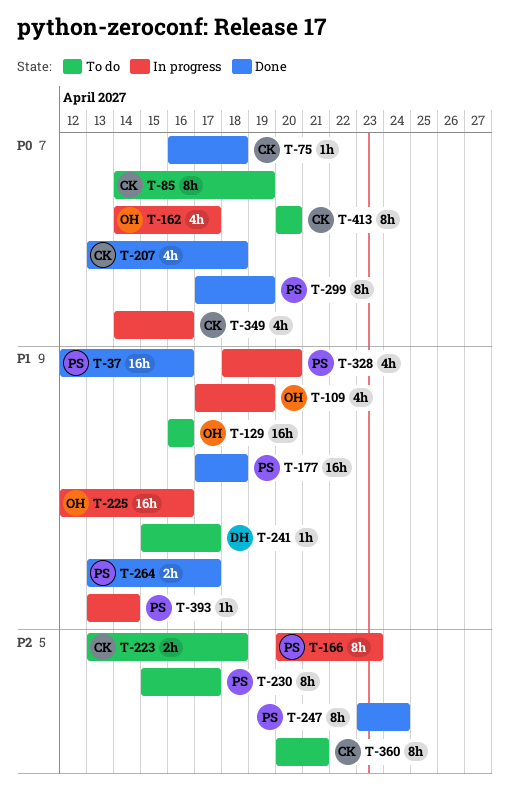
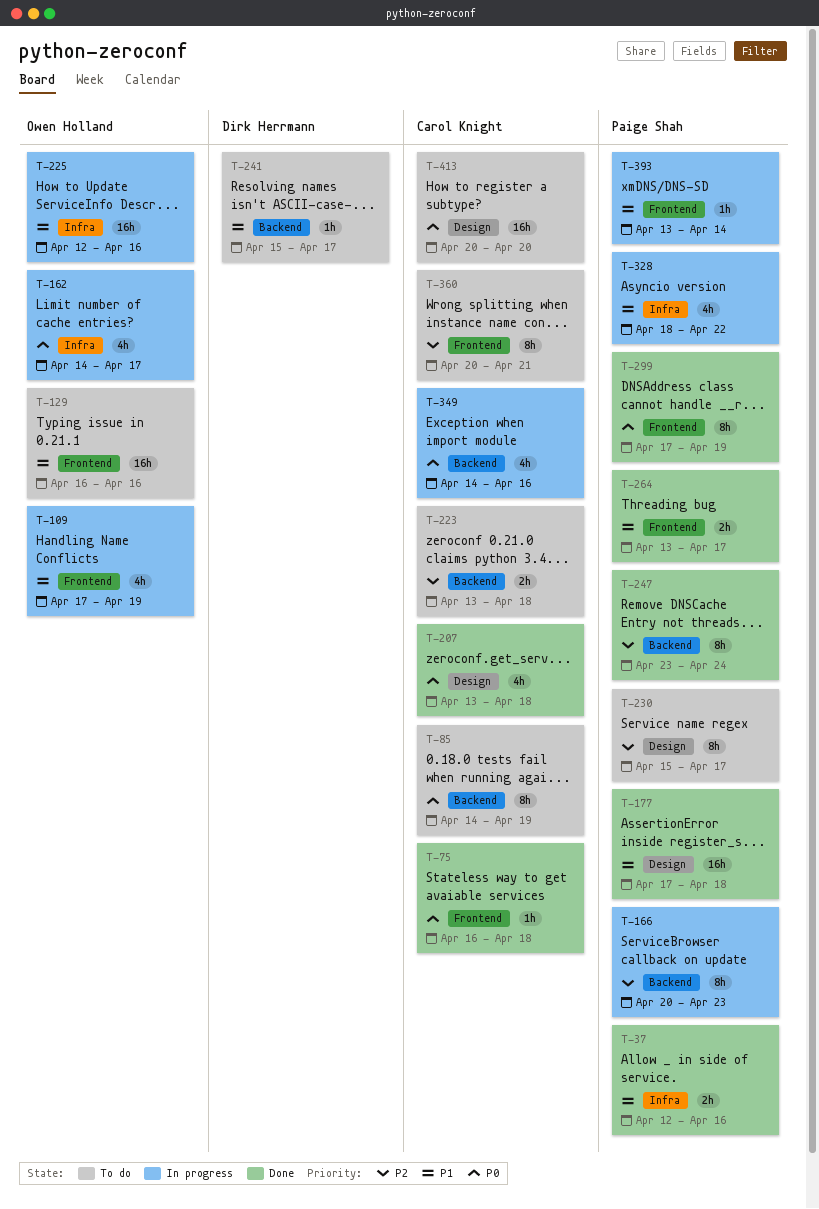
T-37, estimate: 16h -> 2h
T-328, due: Apr 20 -> Apr 22
T-413, estimate: 8h -> 16h

